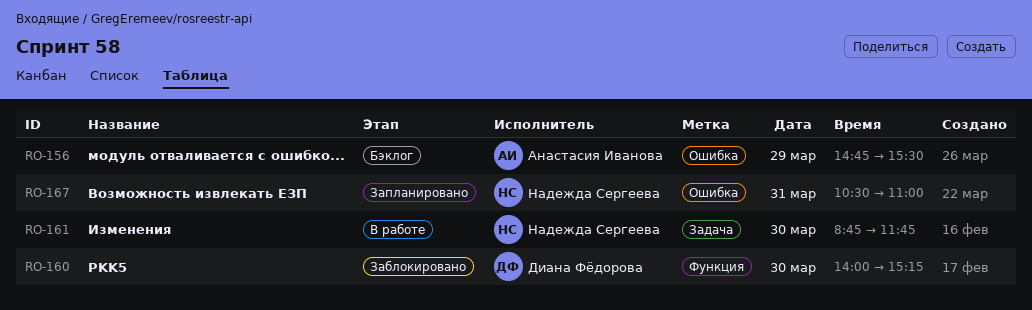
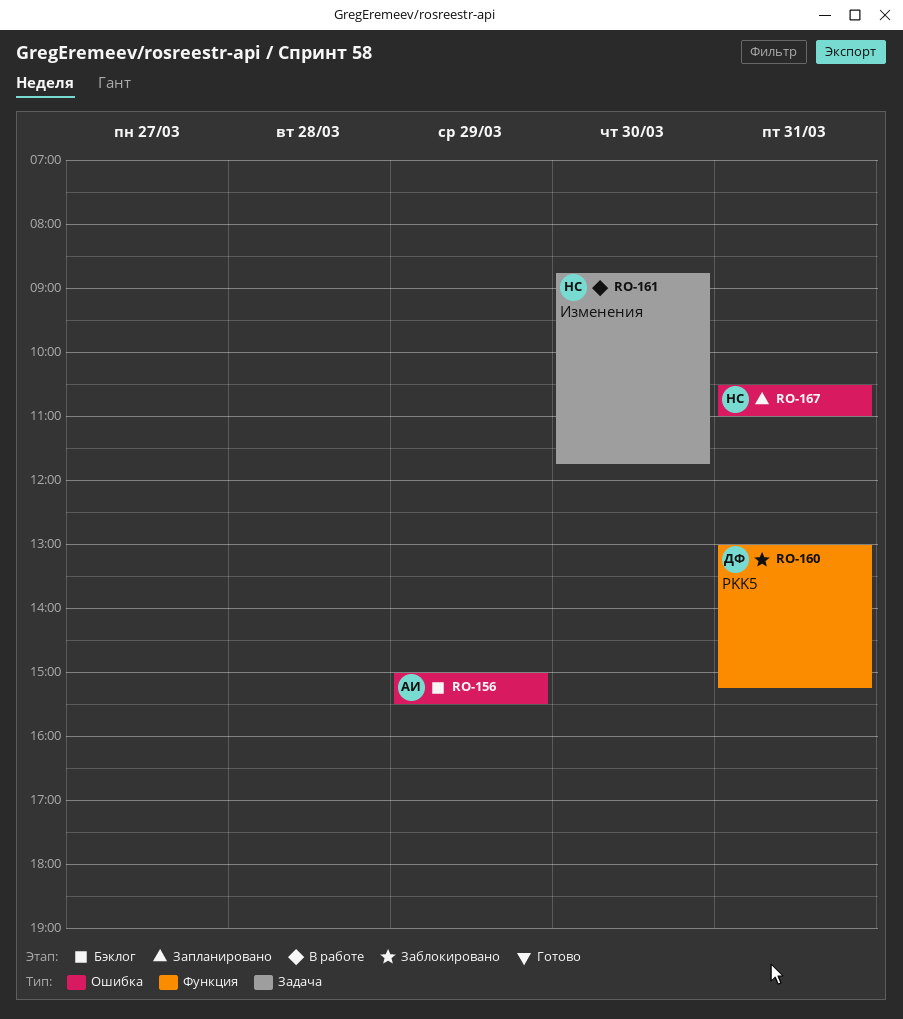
RO-156, begins: 14:45 -> 15:00
RO-160, day: Mar 30 -> Mar 31
RO-160, begins: 14:00 -> 13:00

